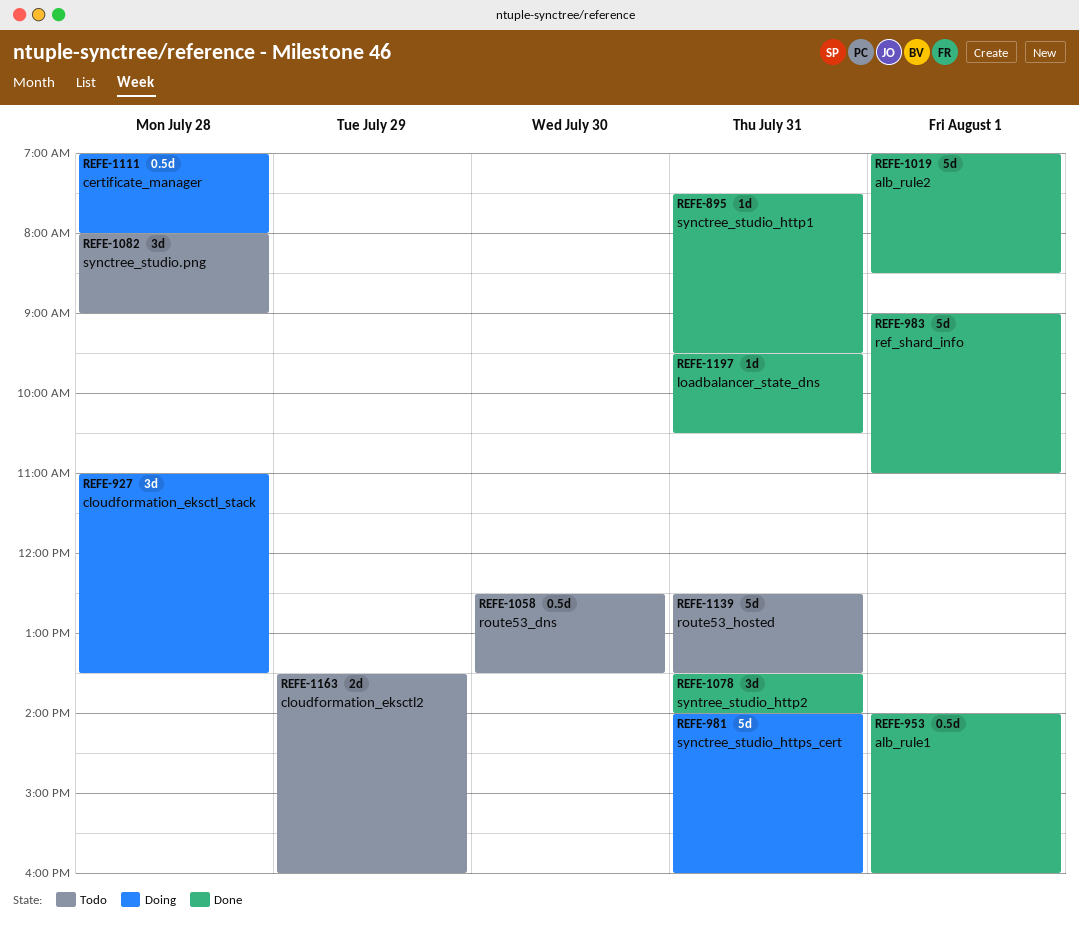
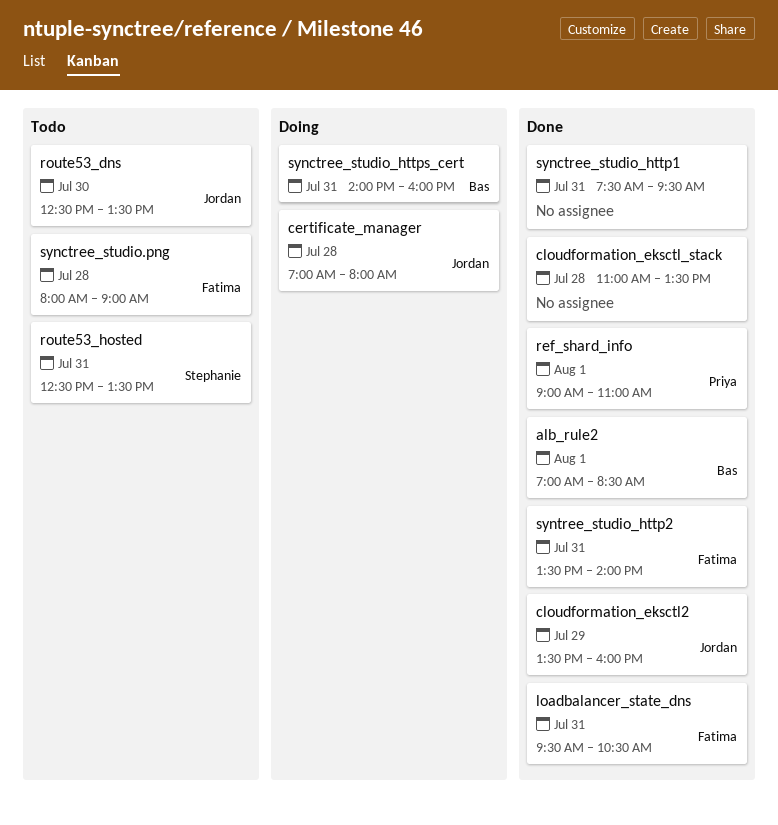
alb_rule1: present -> none
cloudformation_eksctl2, status: Todo -> Done
cloudformation_eksctl_stack, status: Doing -> Done

